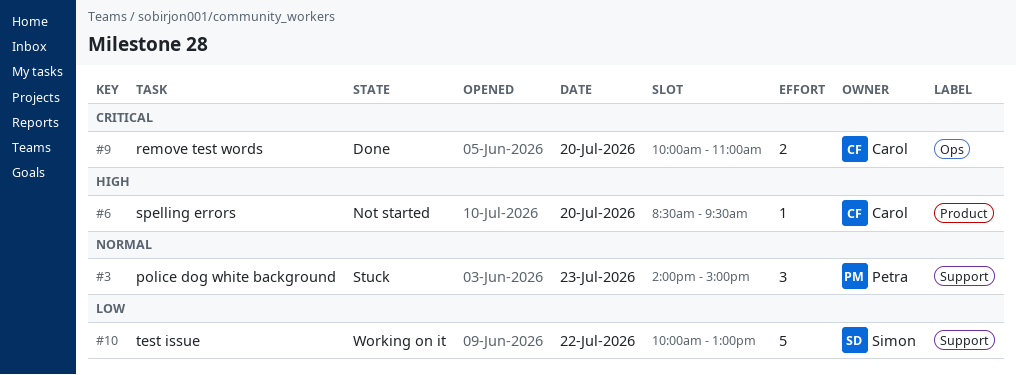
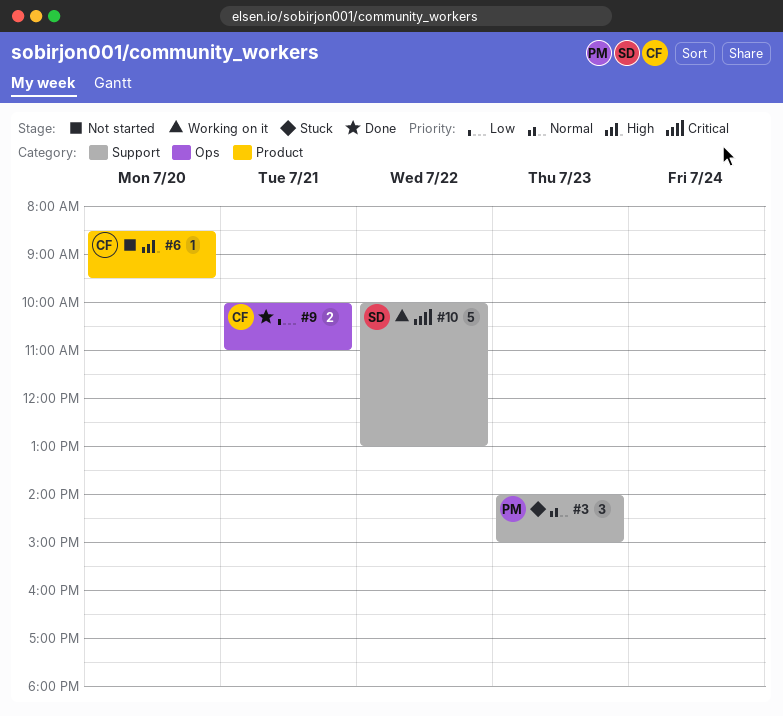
#9, priority: Critical -> Low
#9, day: Jul 20 -> Jul 21
#10, priority: Low -> Critical

